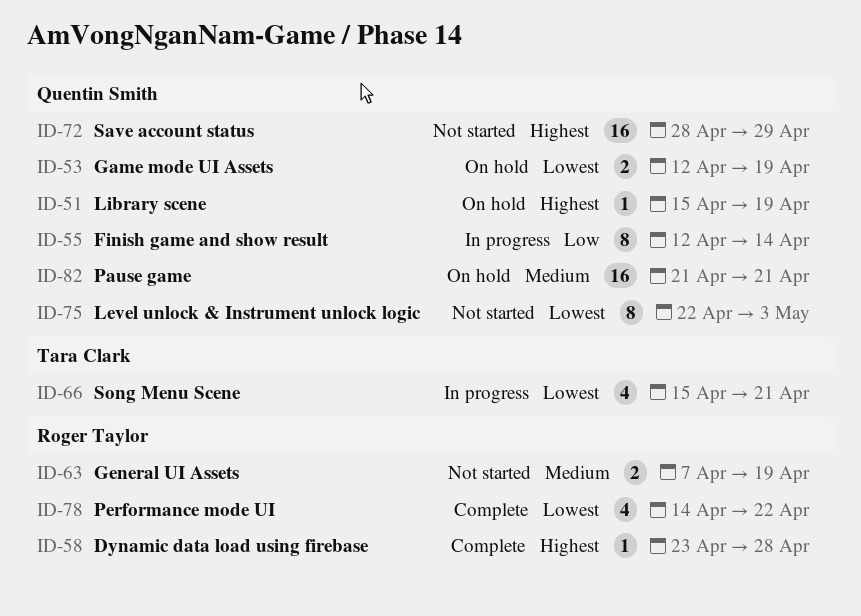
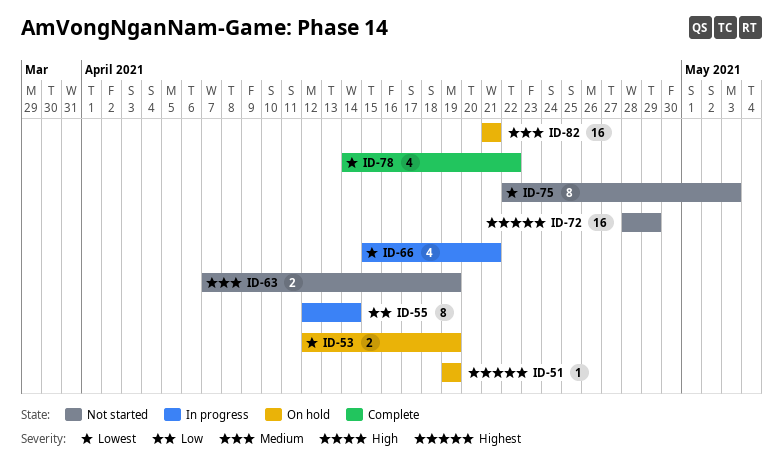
ID-51, start: Apr 15 -> Apr 19
ID-58: present -> none

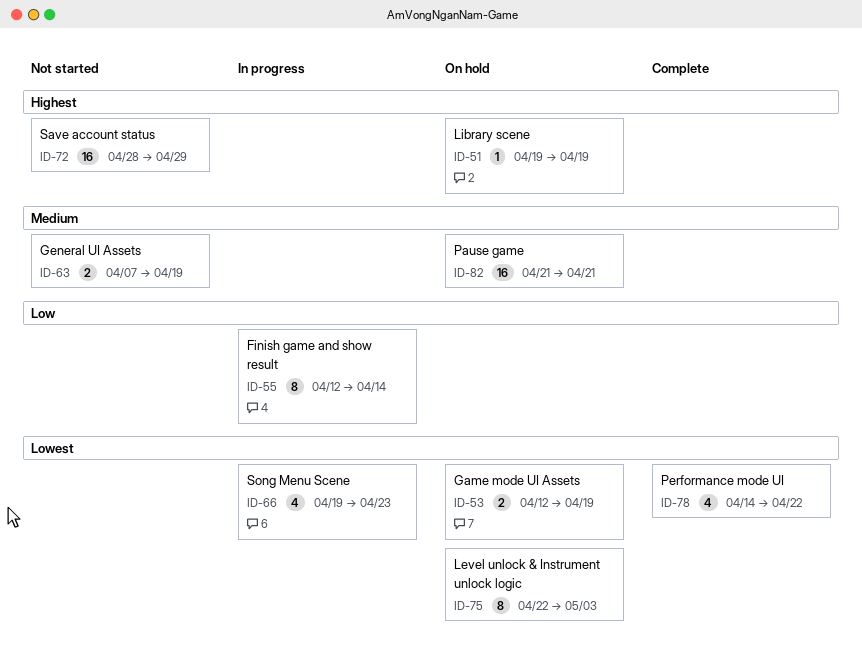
ID-66, start: Apr 15 -> Apr 19
ID-66, due: Apr 21 -> Apr 23
ID-75, status: Not started -> On hold

